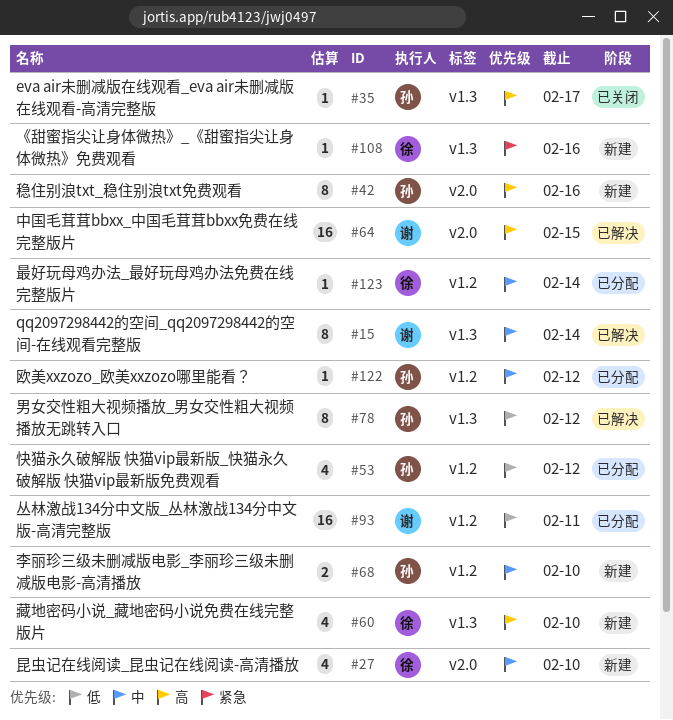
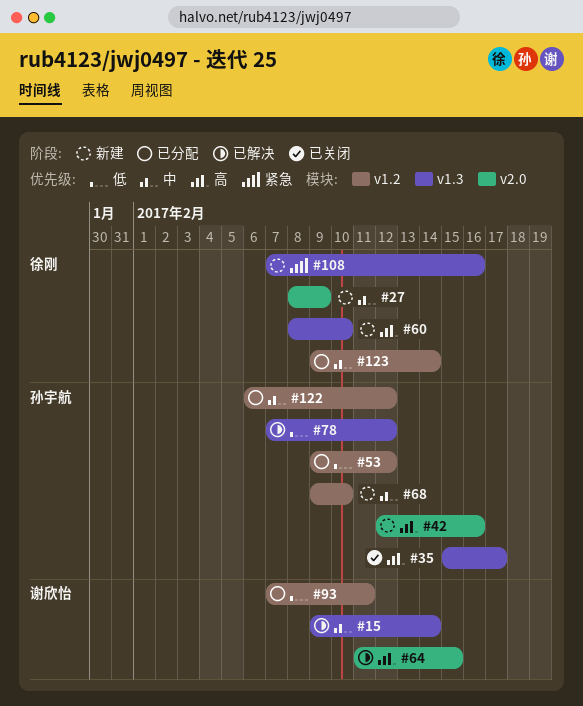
#27, due: Feb 10 -> Feb 9

